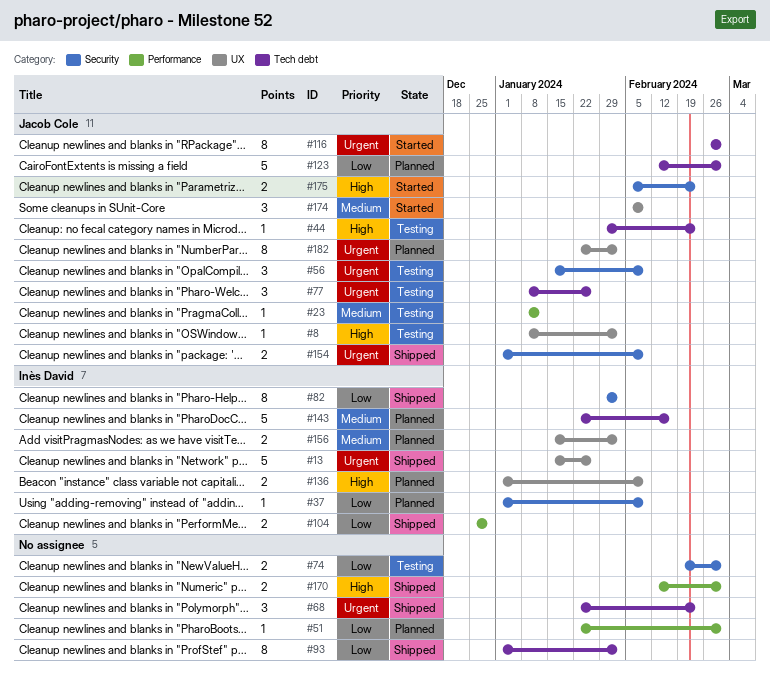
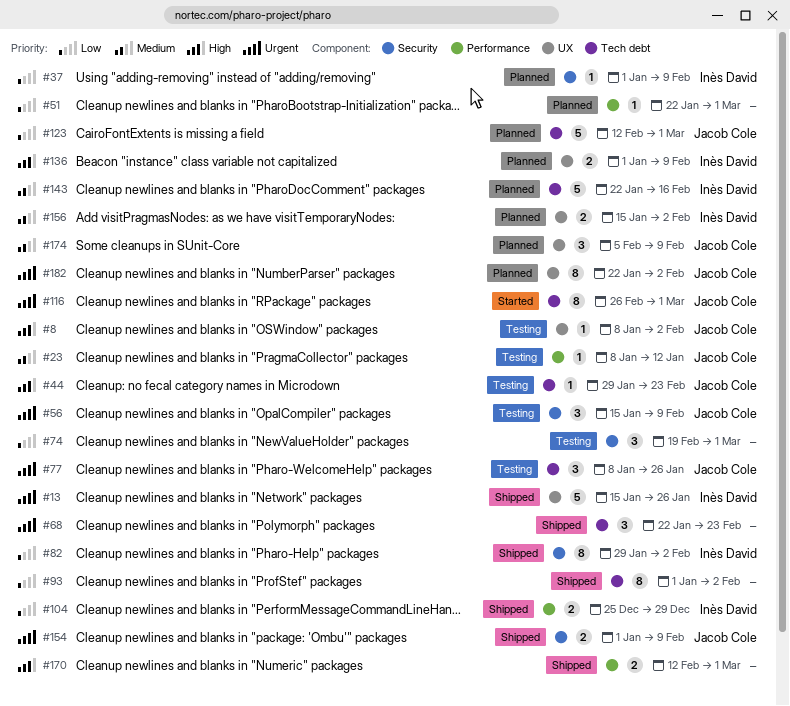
#74, estimate: 2 -> 3
#174, status: Started -> Planned
#175: present -> none

